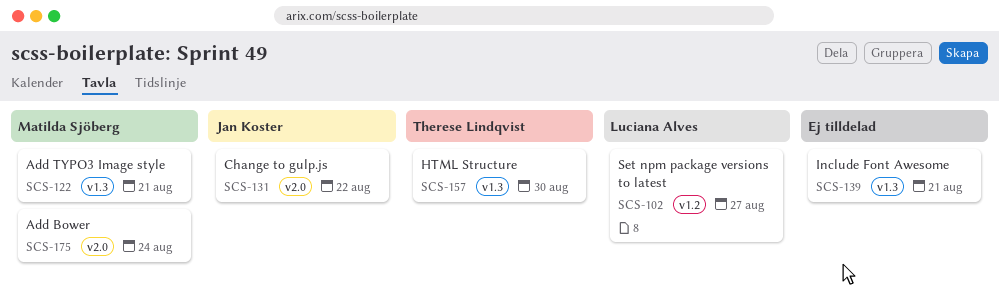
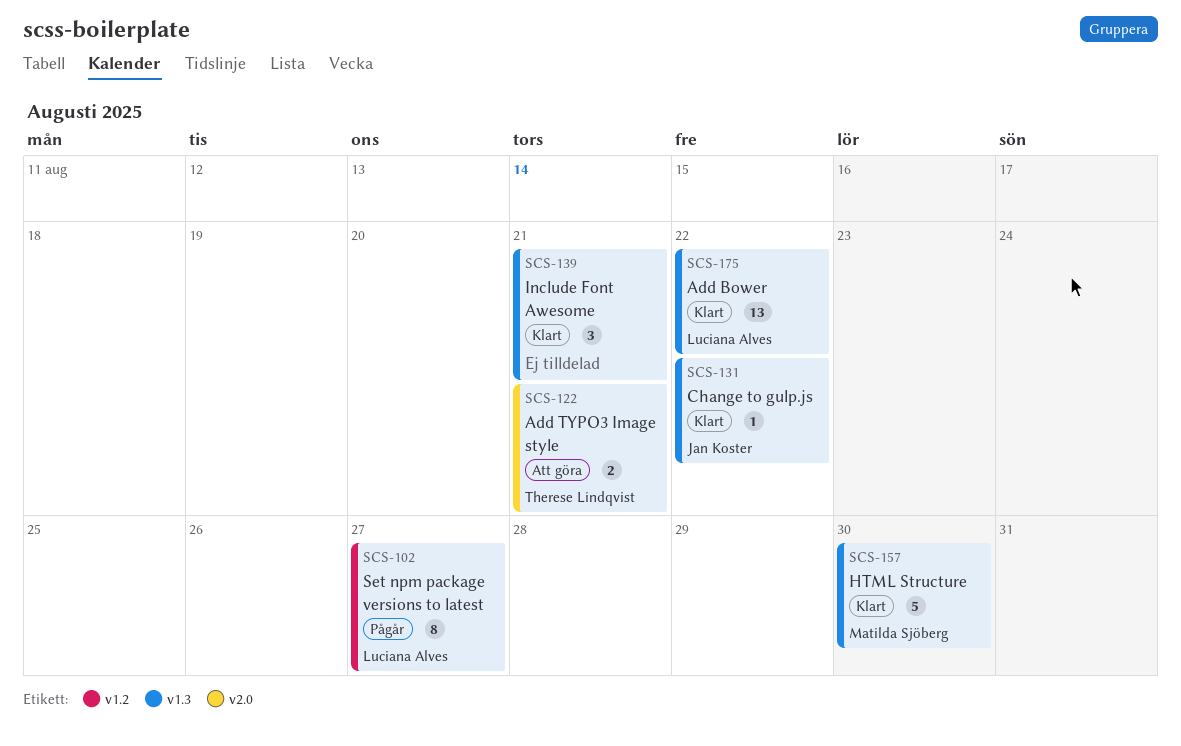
SCS-122, owner: Matilda Sjöberg -> Therese Lindqvist
SCS-122, label: v1.3 -> v2.0
SCS-131, label: v2.0 -> v1.3
SCS-157, owner: Therese Lindqvist -> Matilda Sjöberg
SCS-175, owner: Matilda Sjöberg -> Luciana Alves
SCS-175, label: v2.0 -> v1.3
SCS-175, due: Aug 24 -> Aug 22

